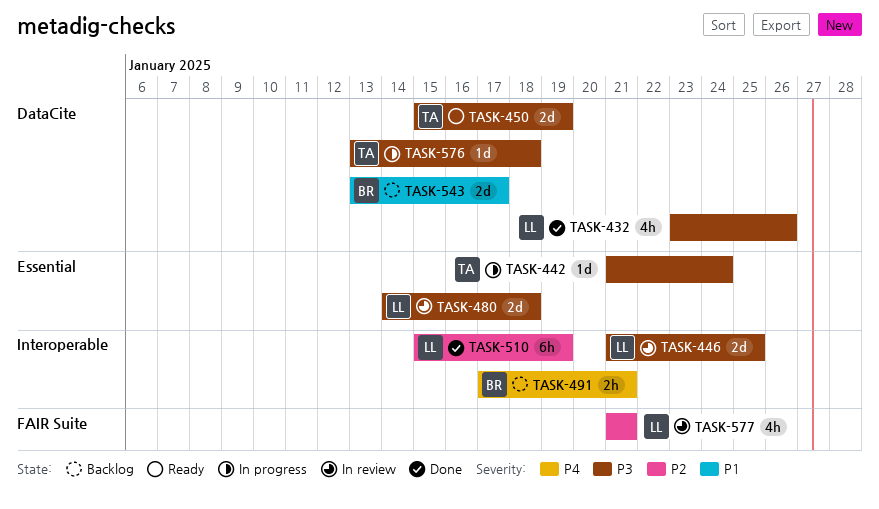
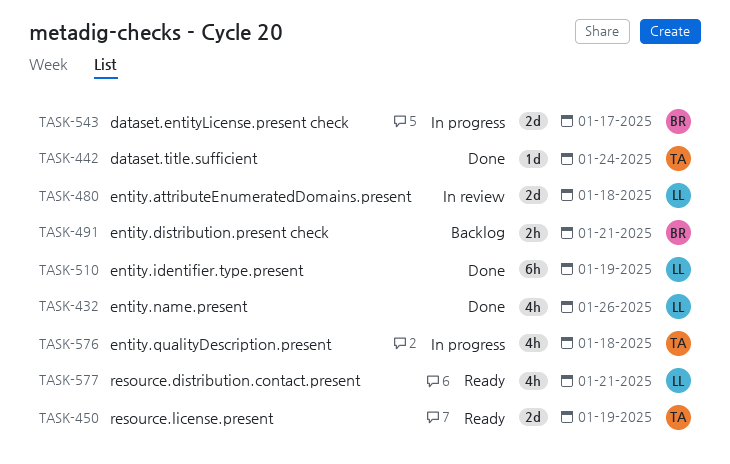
TASK-442, status: In progress -> Done
TASK-446: present -> none
TASK-543, status: Backlog -> In progress
TASK-576, estimate: 1d -> 4h
TASK-577, status: In review -> Ready

